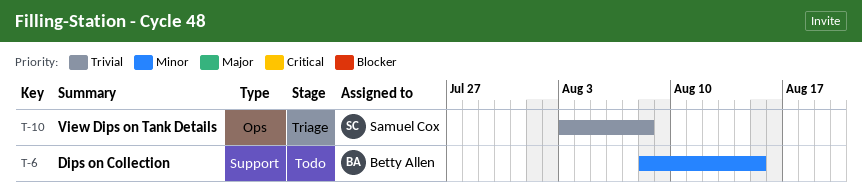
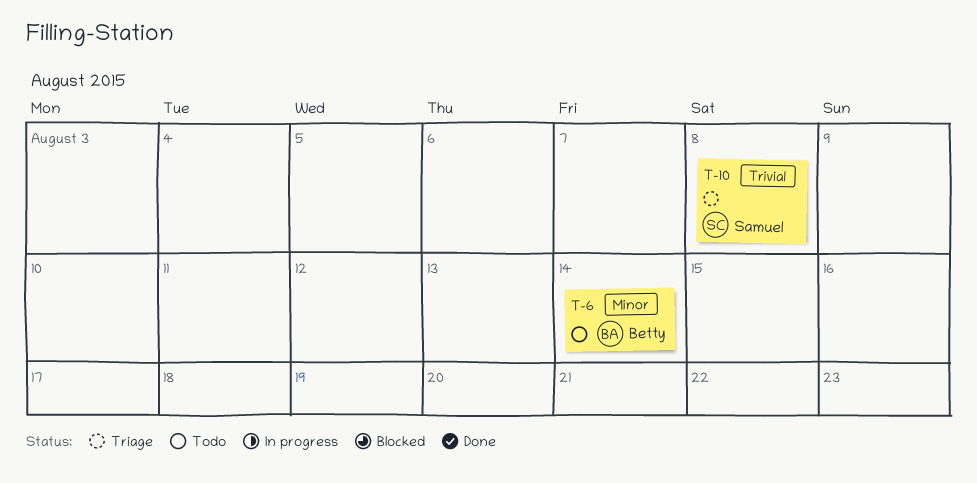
T-6, due: Aug 15 -> Aug 14

